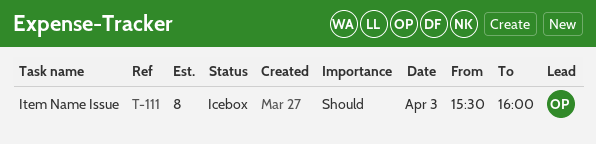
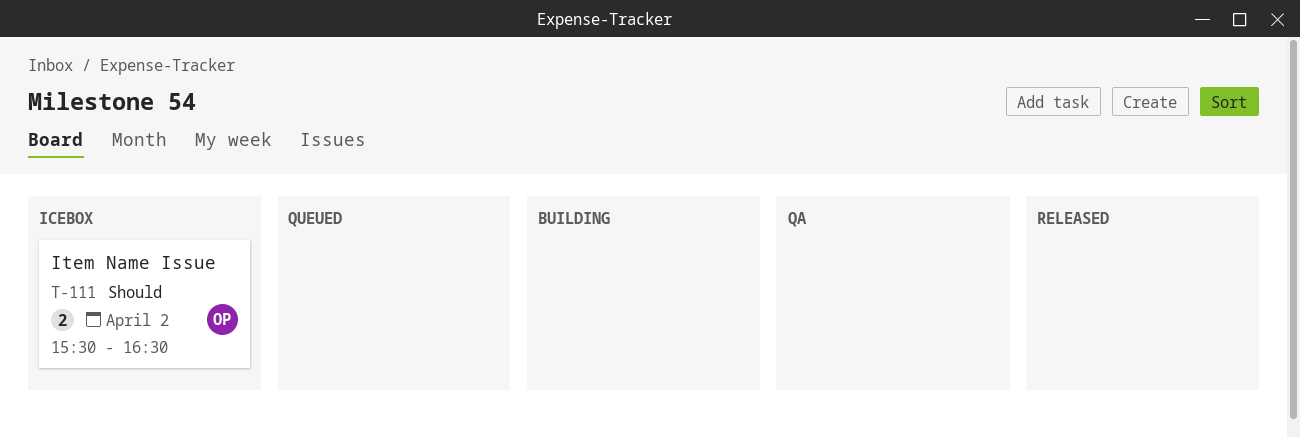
T-111, estimate: 8 -> 2
T-111, day: Apr 3 -> Apr 2
T-111, ends: 16:00 -> 16:30

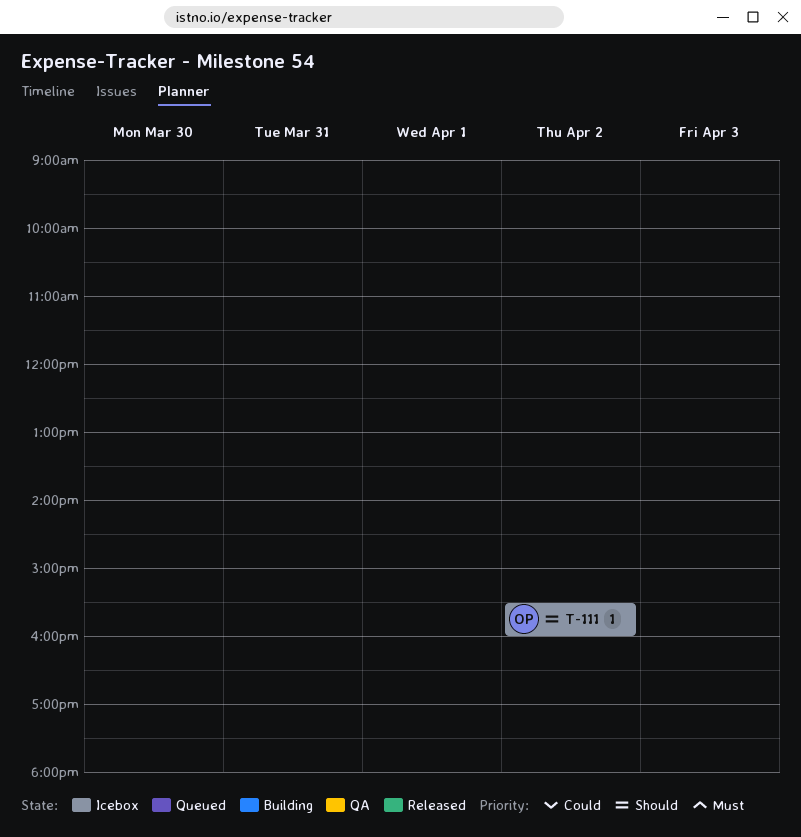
T-111, estimate: 2 -> 1
T-111, ends: 16:30 -> 16:00

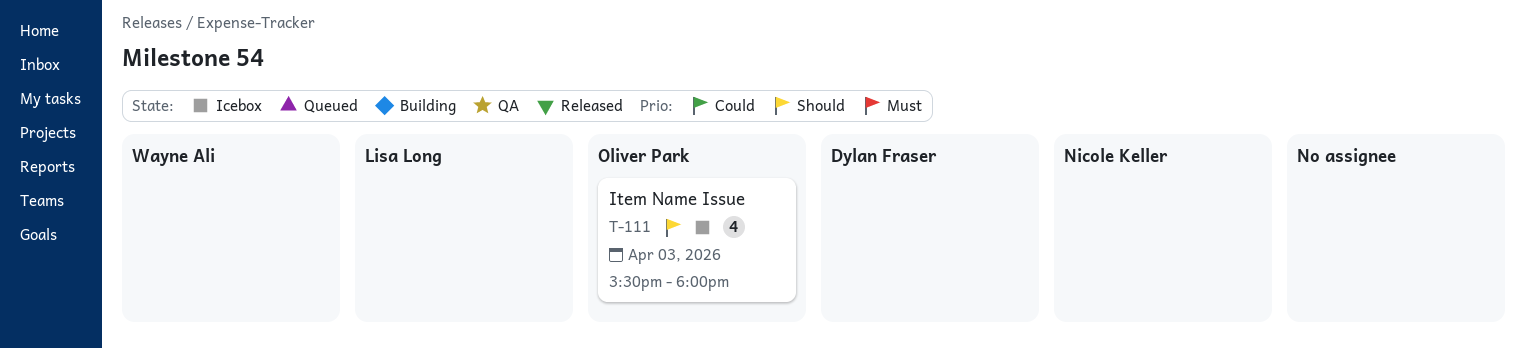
T-111, estimate: 1 -> 4
T-111, day: Apr 2 -> Apr 3
T-111, ends: 16:00 -> 18:00

